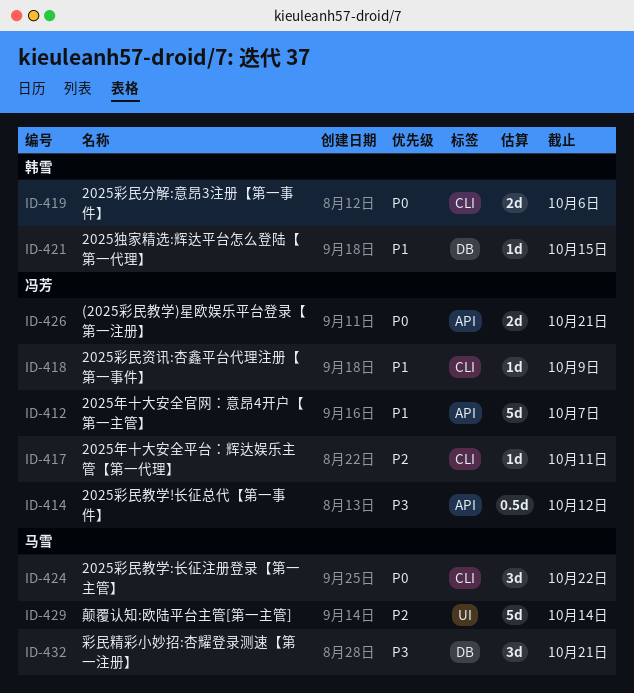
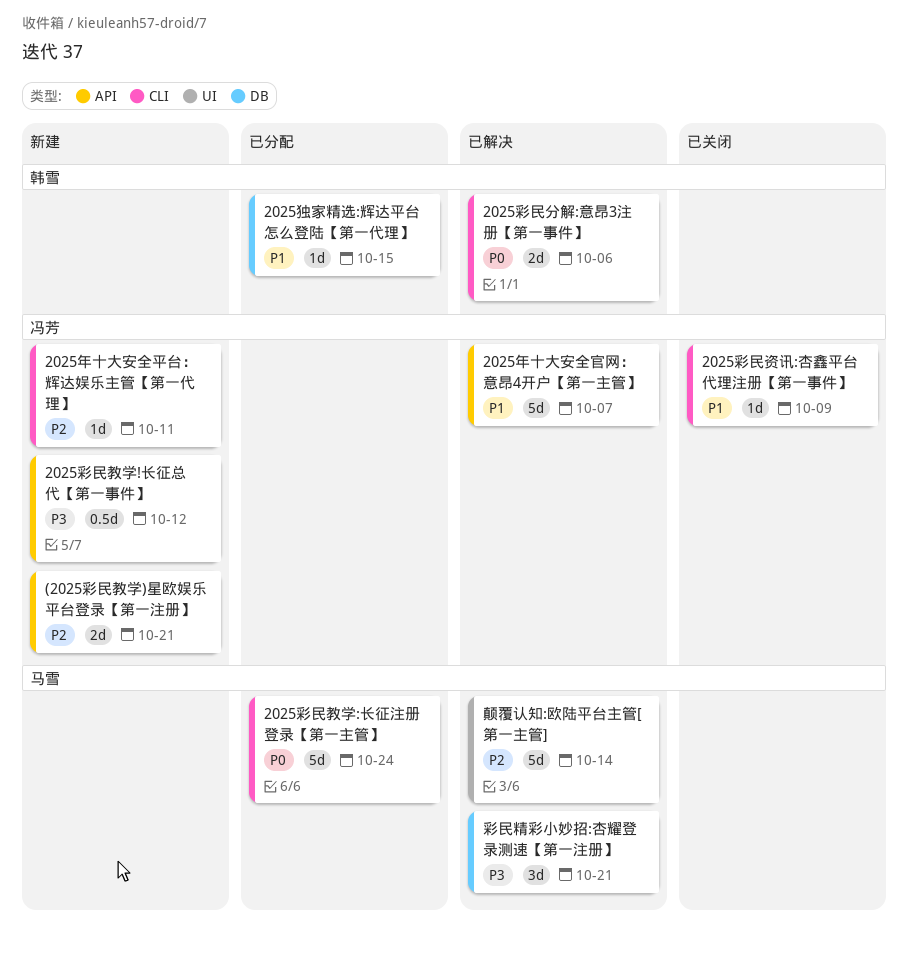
(2025彩民教学)星欧娱乐平台登录【第一注册】, priority: P0 -> P2
2025彩民教学:长征注册登录【第一主管】, estimate: 3d -> 5d
2025彩民教学:长征注册登录【第一主管】, due: Oct 22 -> Oct 24

